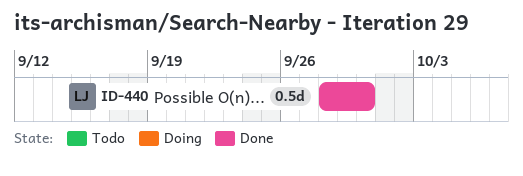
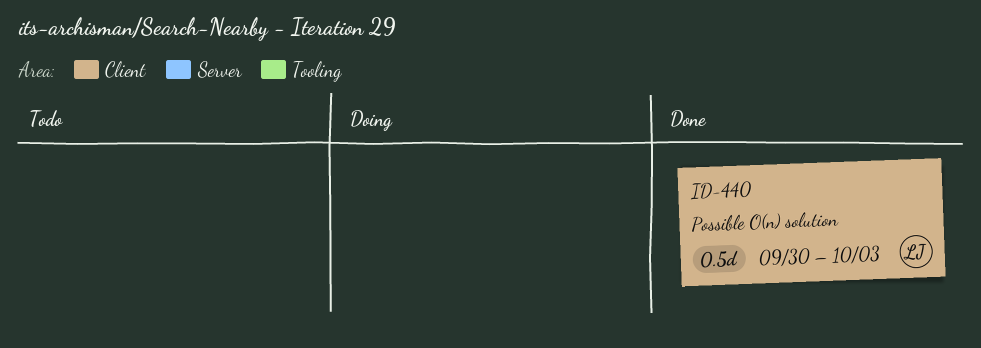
ID-440, start: Sep 28 -> Sep 30
ID-440, due: Sep 30 -> Oct 3

